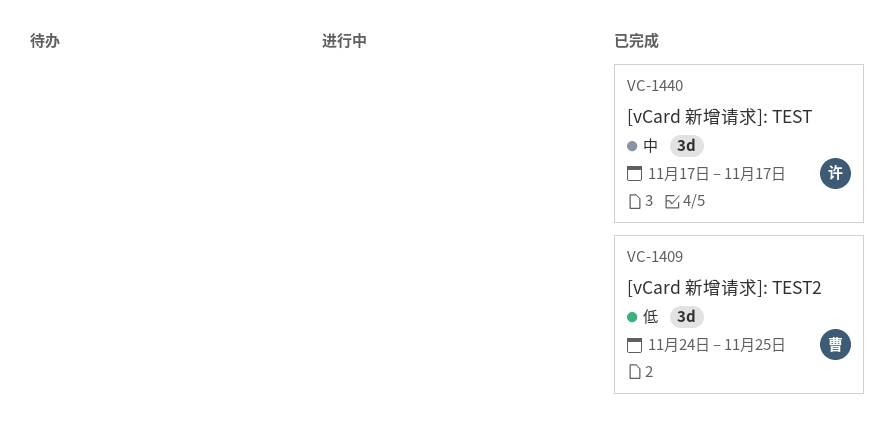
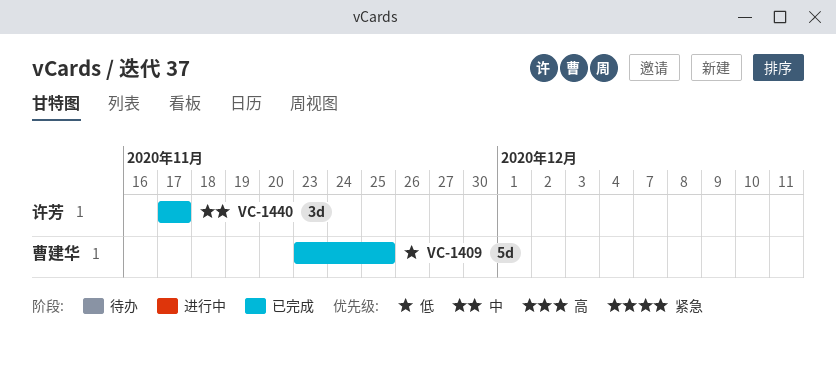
VC-1409, estimate: 3d -> 5d
VC-1409, start: Nov 24 -> Nov 23

